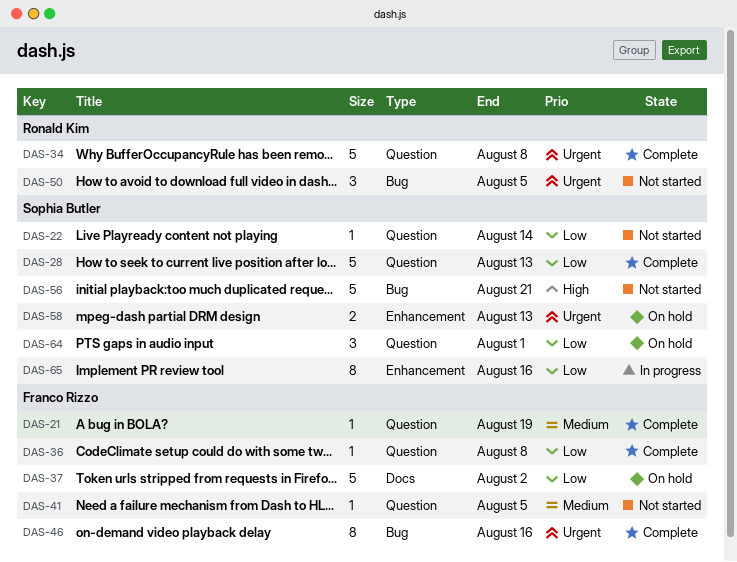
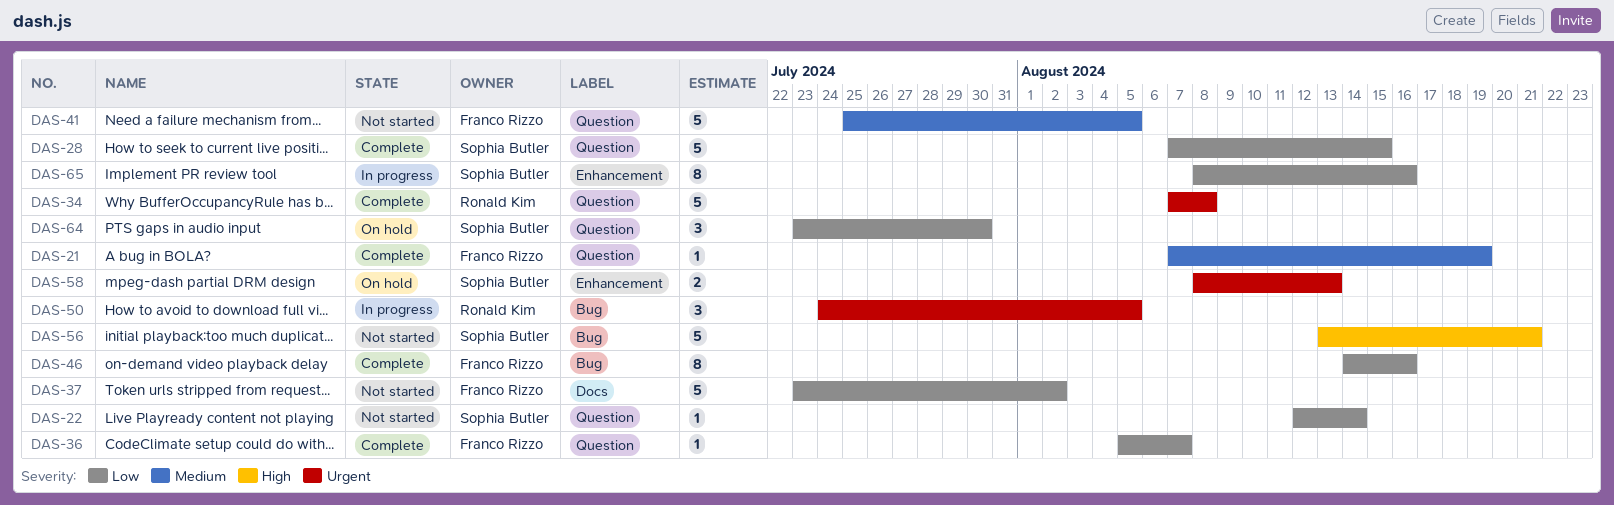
DAS-28, due: Aug 13 -> Aug 15
DAS-36, due: Aug 8 -> Aug 7
DAS-37, status: On hold -> Not started
DAS-41, estimate: 1 -> 5
DAS-46, priority: Urgent -> Low
DAS-50, status: Not started -> In progress
DAS-64, due: Aug 1 -> Jul 30

